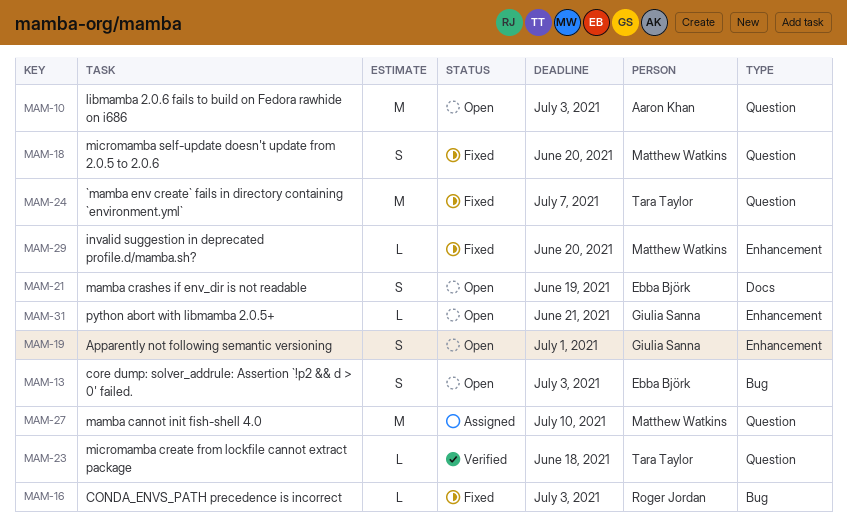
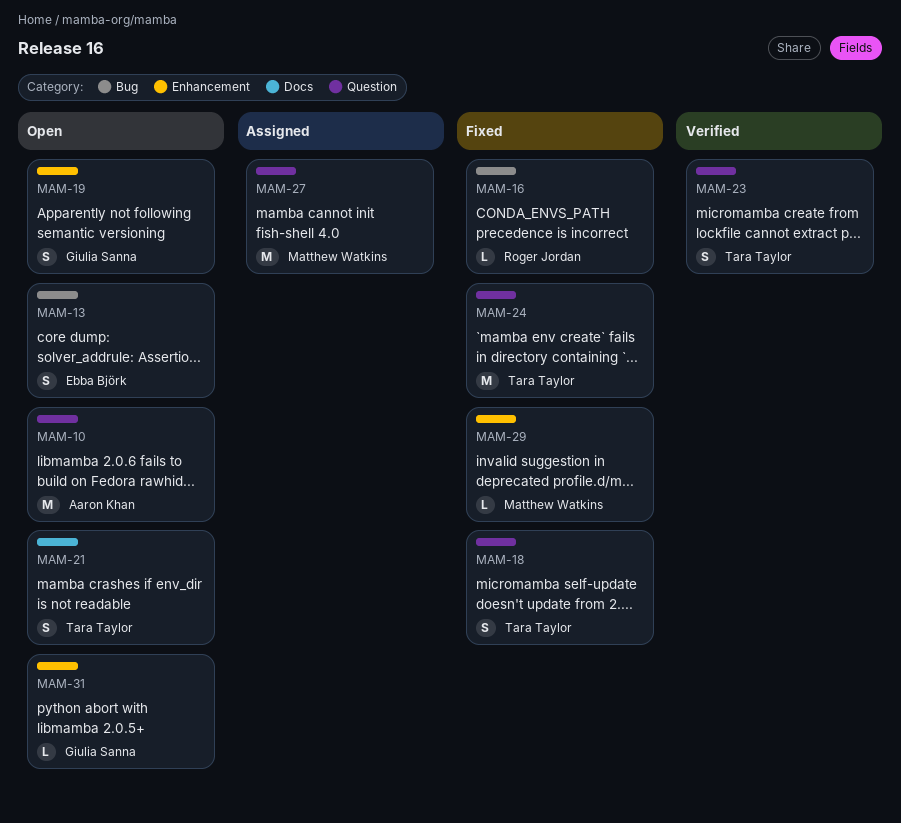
MAM-18, owner: Matthew Watkins -> Tara Taylor
MAM-21, owner: Ebba Björk -> Tara Taylor
MAM-23, estimate: L -> S

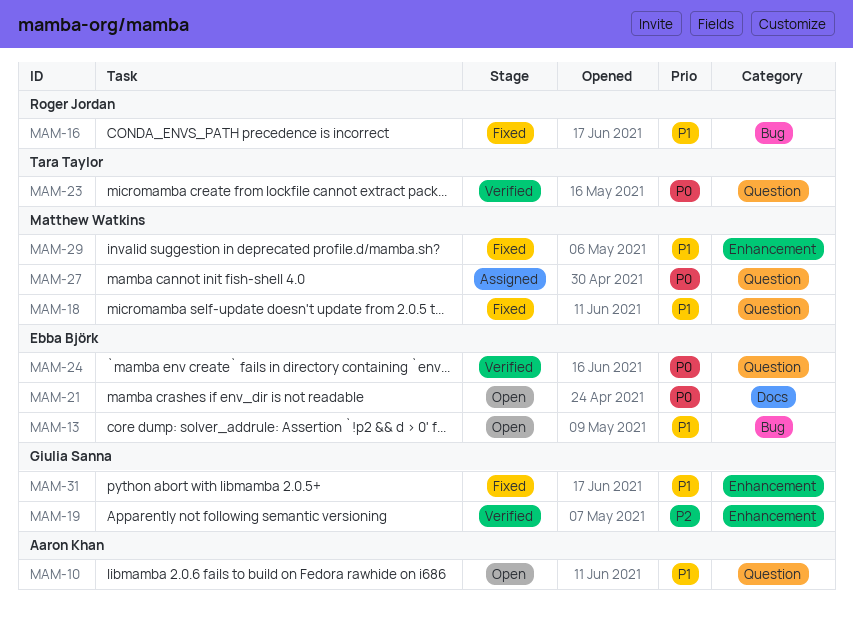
MAM-18, owner: Tara Taylor -> Matthew Watkins
MAM-19, status: Open -> Verified
MAM-21, owner: Tara Taylor -> Ebba Björk
MAM-24, status: Fixed -> Verified
MAM-24, owner: Tara Taylor -> Ebba Björk
MAM-31, status: Open -> Fixed

